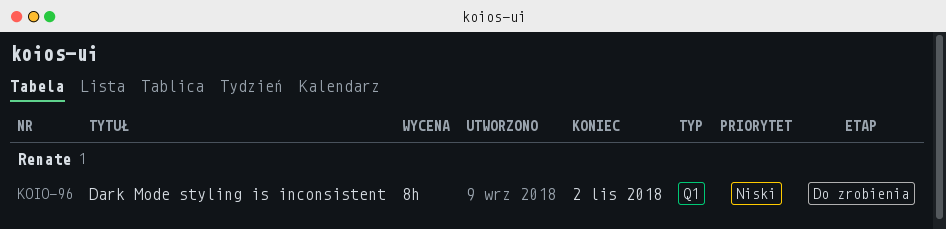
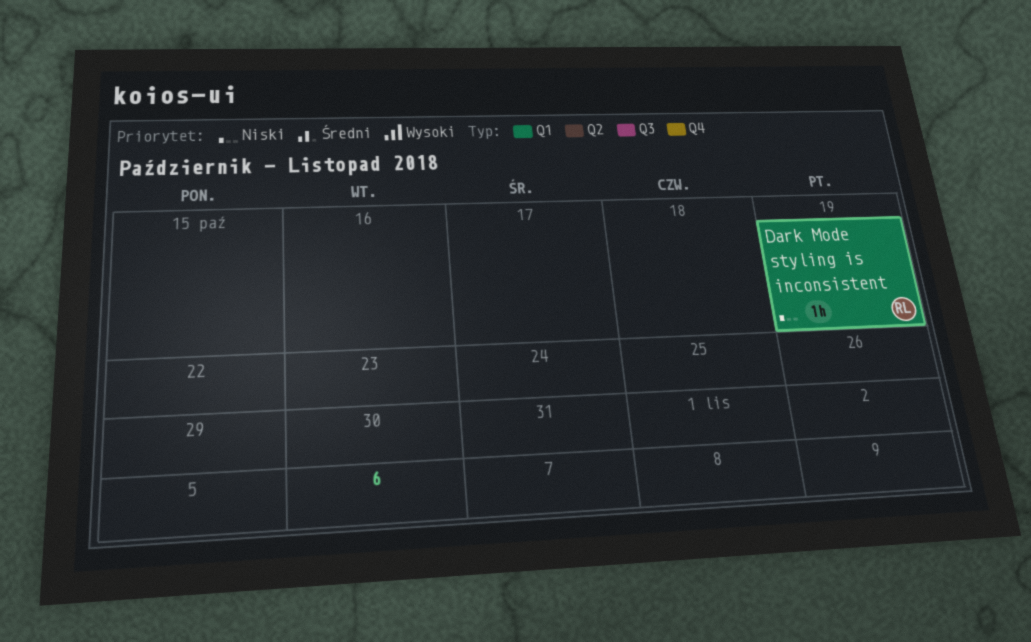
Dark Mode styling is inconsistent, estimate: 8h -> 1h
Dark Mode styling is inconsistent, due: Nov 2 -> Oct 19

